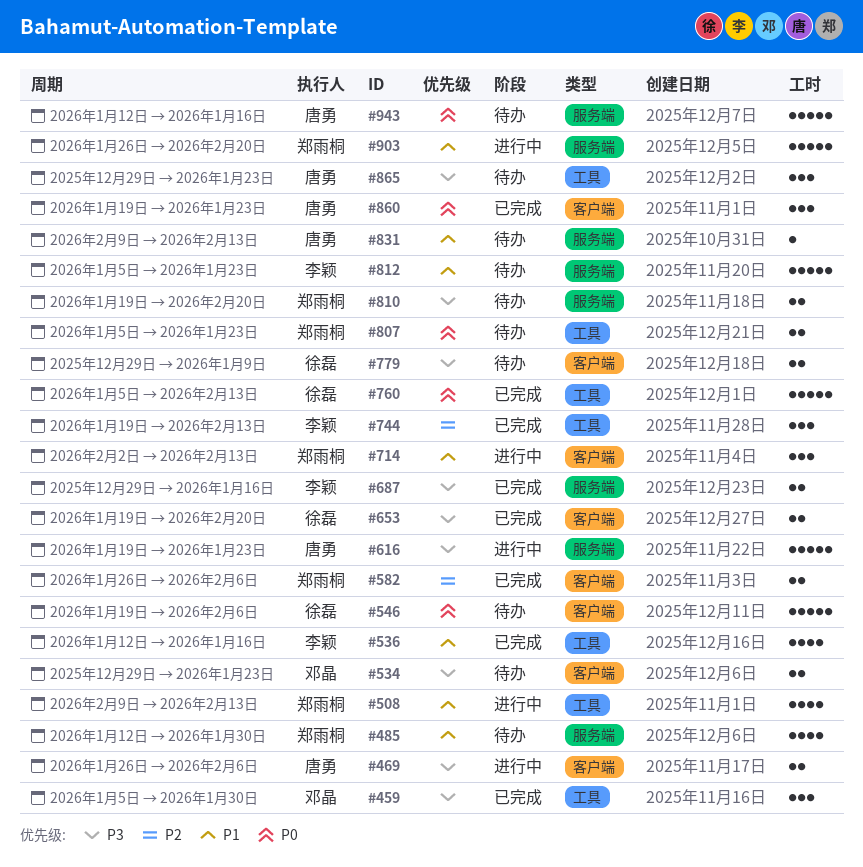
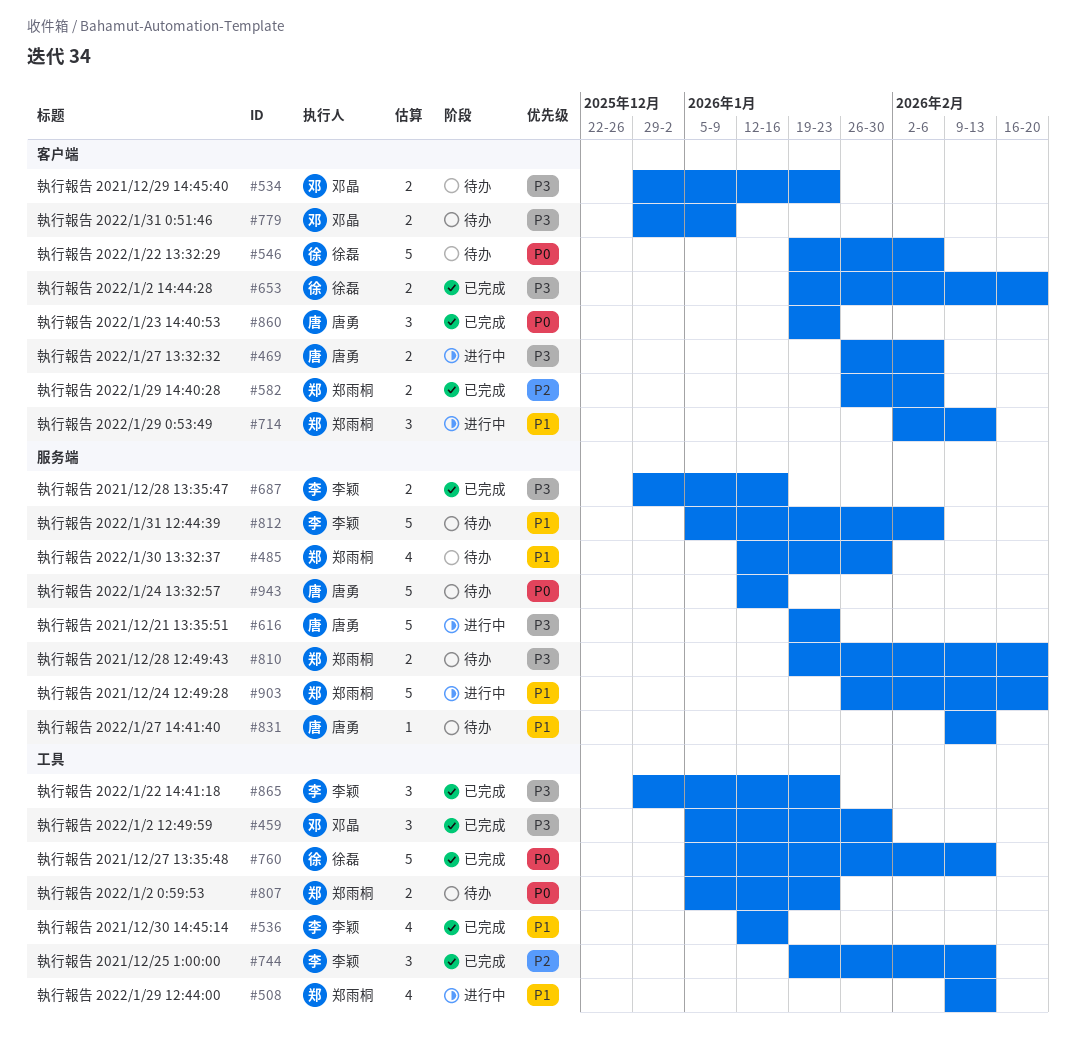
#779, owner: 徐磊 -> 邓晶
#812, due: Jan 23 -> Feb 6
#865, status: 待办 -> 已完成
#865, owner: 唐勇 -> 李颖

